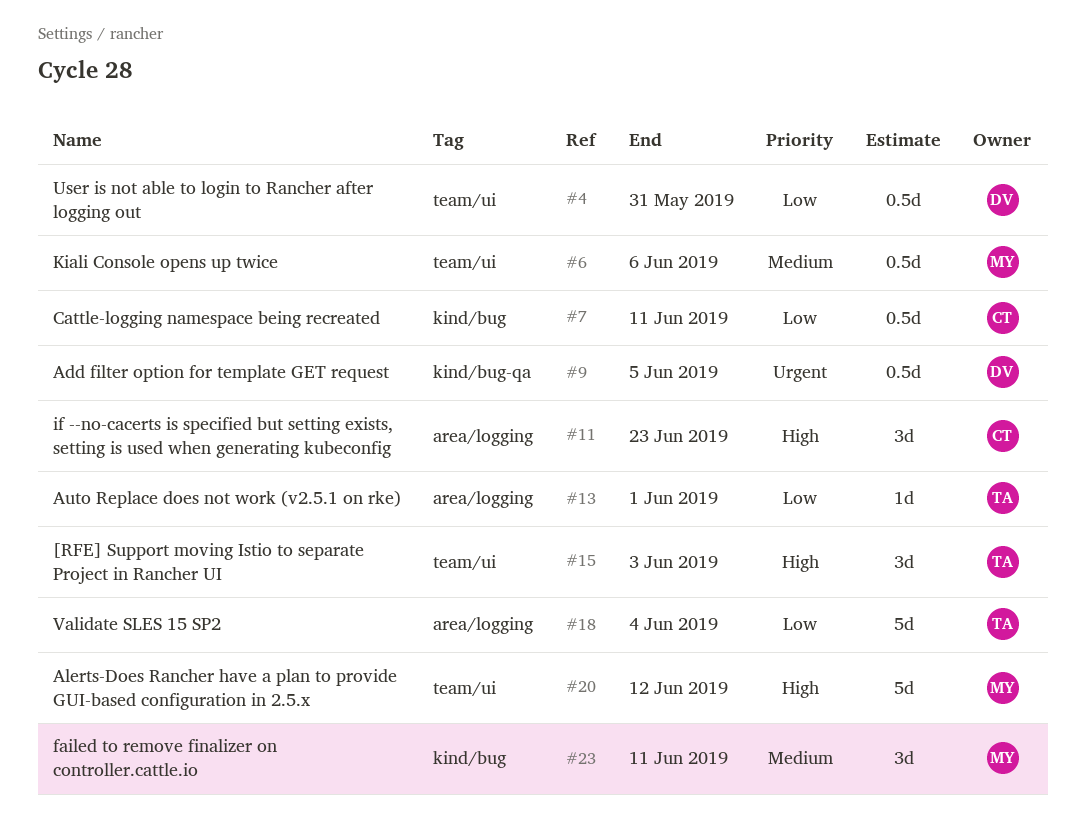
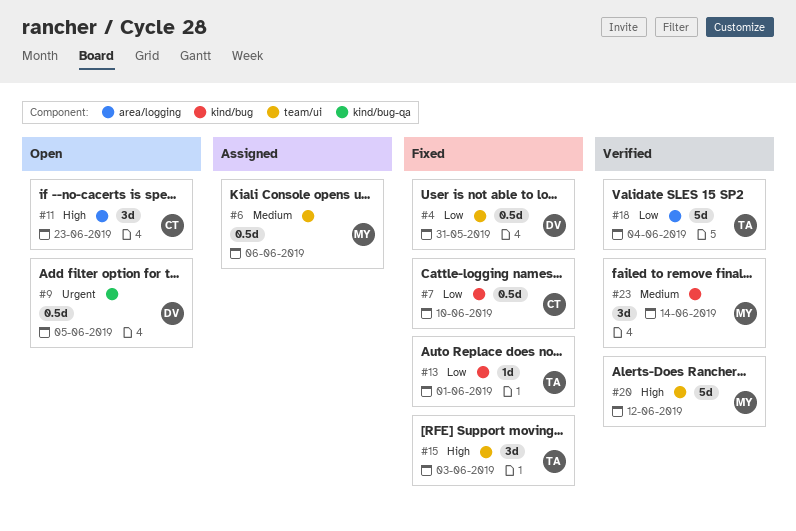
#7, due: Jun 11 -> Jun 10
#13, label: area/logging -> kind/bug
#23, due: Jun 11 -> Jun 14

